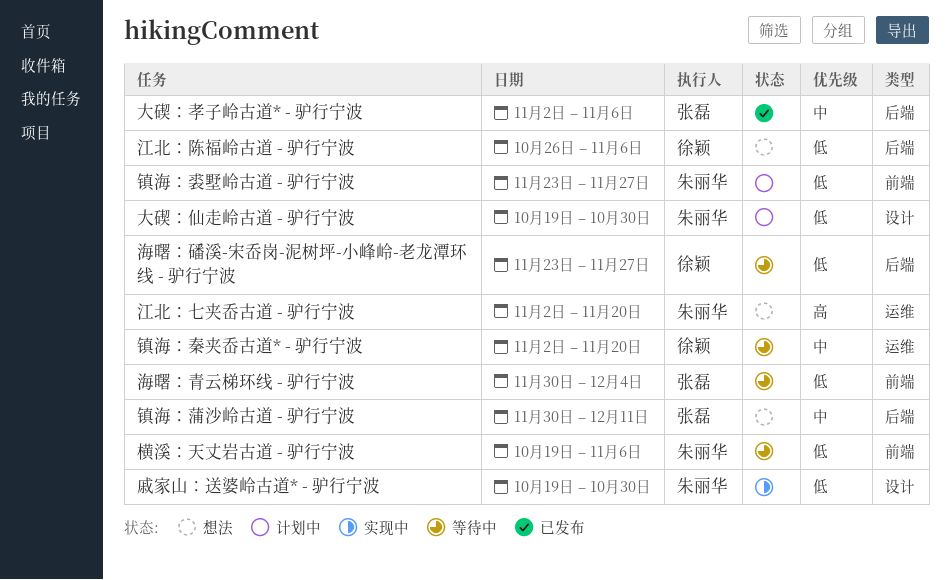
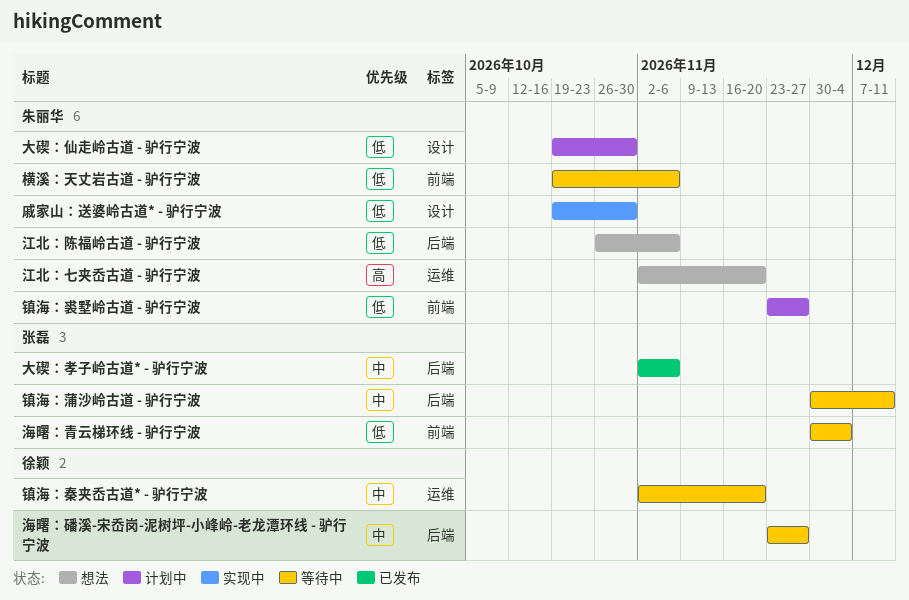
江北：陈福岭古道 - 驴行宁波, owner: 徐颖 -> 朱丽华
海曙：磻溪-宋岙岗-泥树坪-小峰岭-老龙潭环线 - 驴行宁波, priority: 低 -> 中
镇海：蒲沙岭古道 - 驴行宁波, status: 想法 -> 等待中

